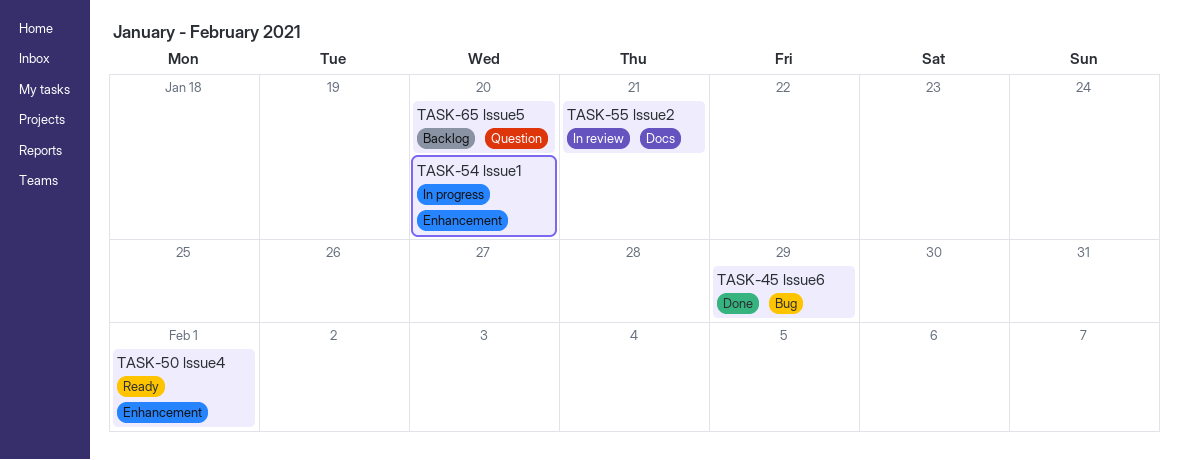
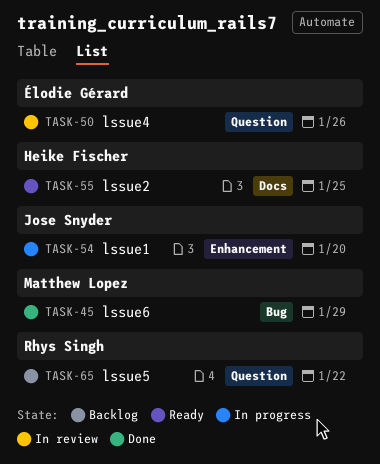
TASK-50, status: Ready -> In review
TASK-50, label: Enhancement -> Question
TASK-50, due: Feb 1 -> Jan 26
TASK-55, status: In review -> Ready
TASK-55, due: Jan 21 -> Jan 25
TASK-65, due: Jan 20 -> Jan 22

